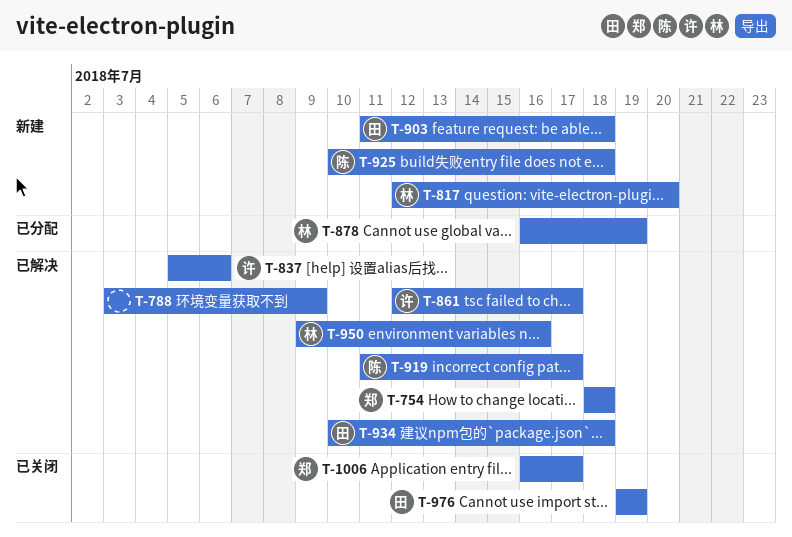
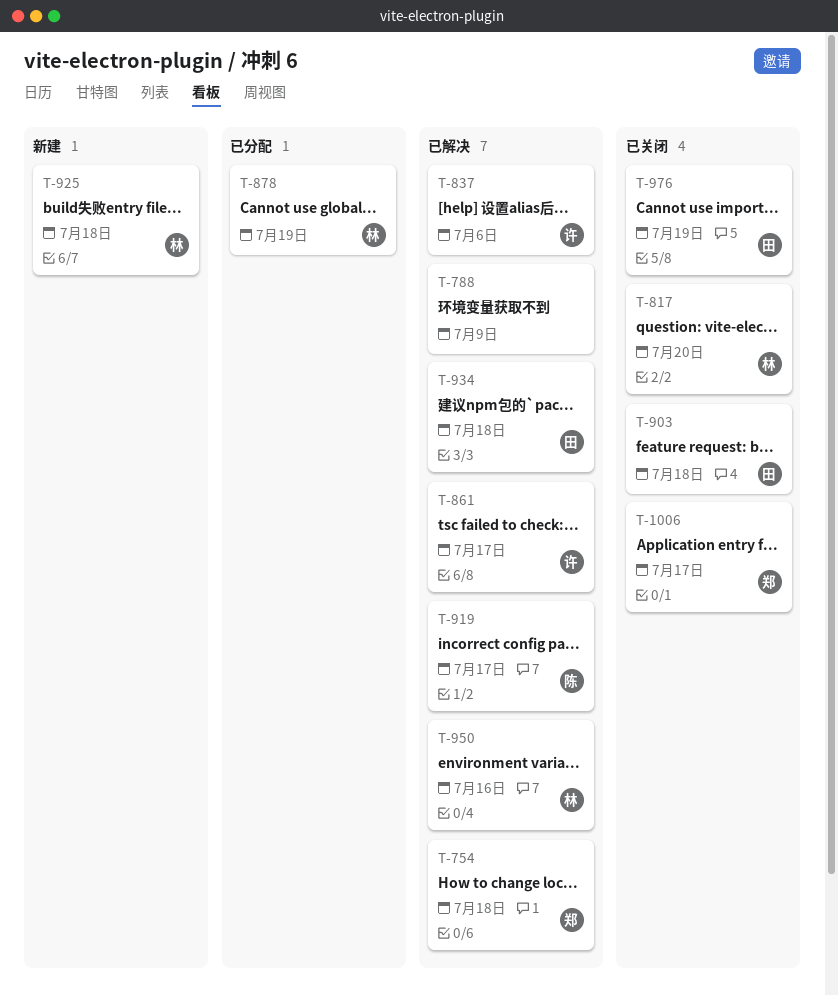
T-817, status: 新建 -> 已关闭
T-903, status: 新建 -> 已关闭
T-925, owner: 陈 -> 林

